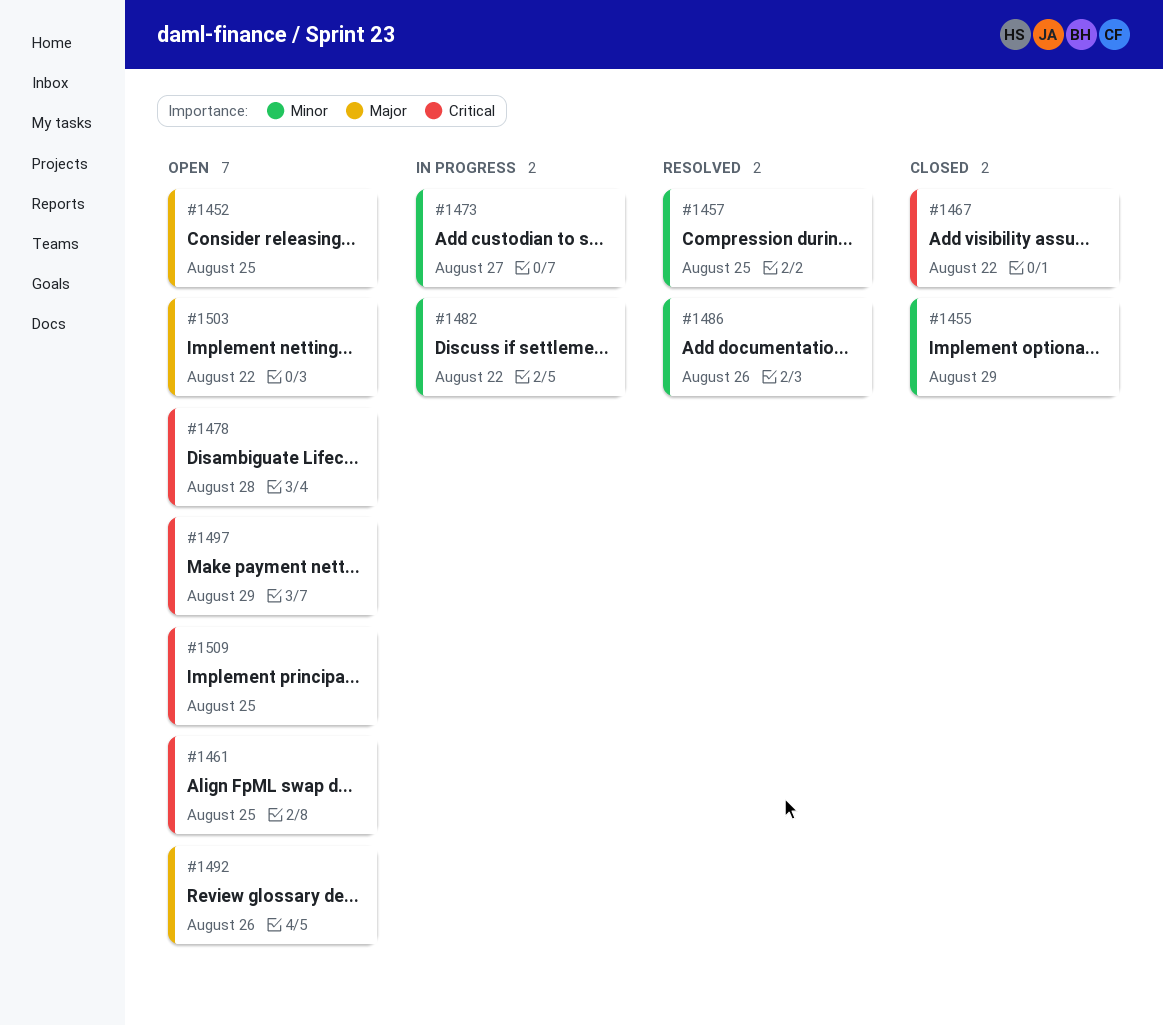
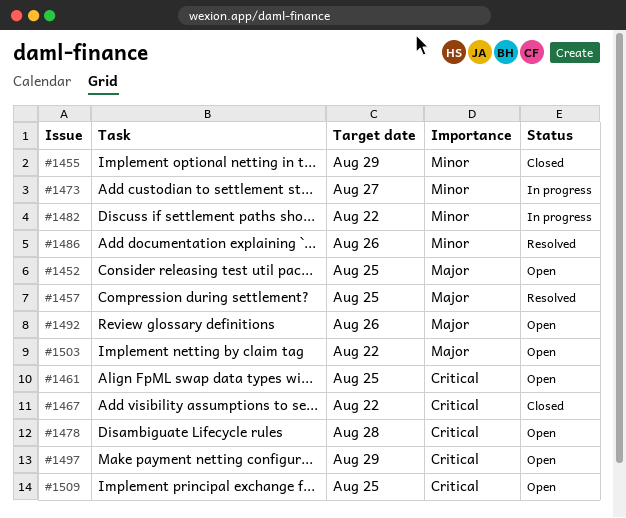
#1457, priority: Minor -> Major

